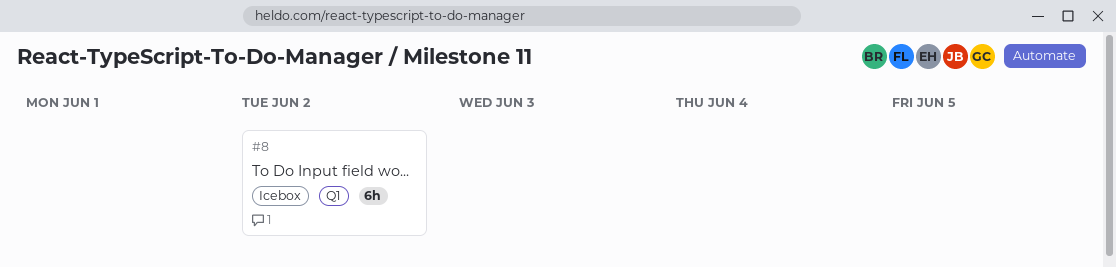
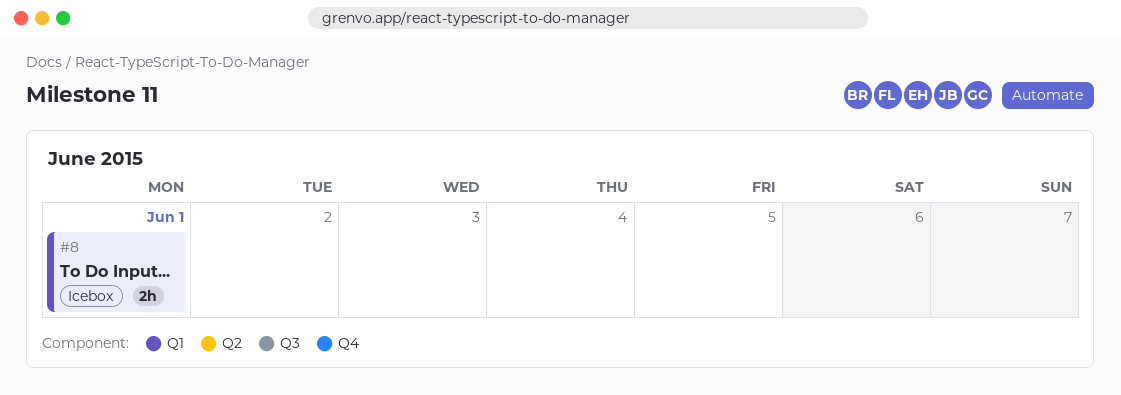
#8, estimate: 6h -> 2h
#8, due: Jun 2 -> Jun 1

